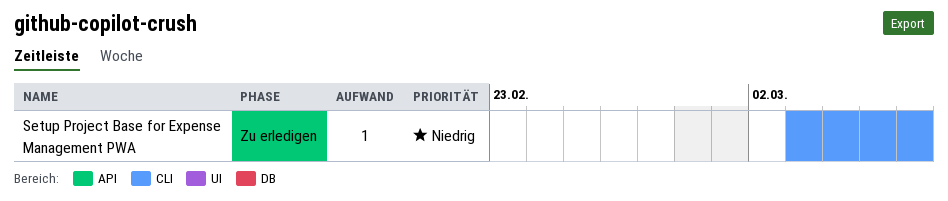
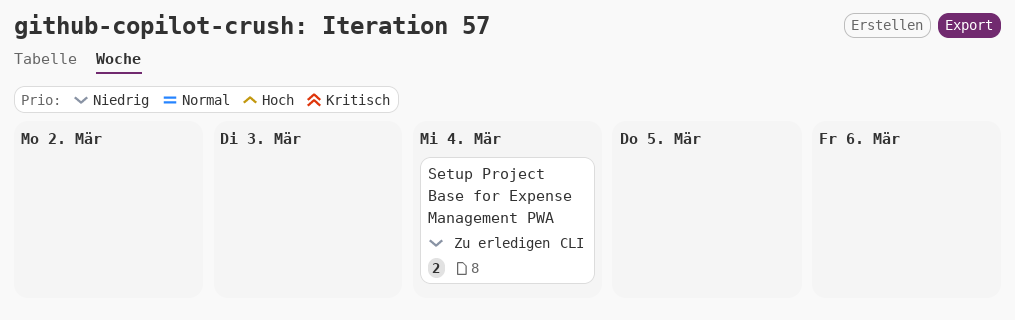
Setup Project Base for Expense Management PWA, estimate: 1 -> 2
Setup Project Base for Expense Management PWA, due: Mar 6 -> Mar 4

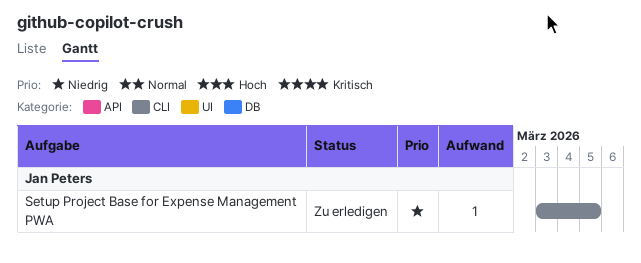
Setup Project Base for Expense Management PWA, estimate: 2 -> 1
Setup Project Base for Expense Management PWA, due: Mar 4 -> Mar 5

